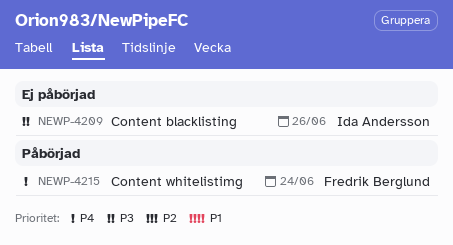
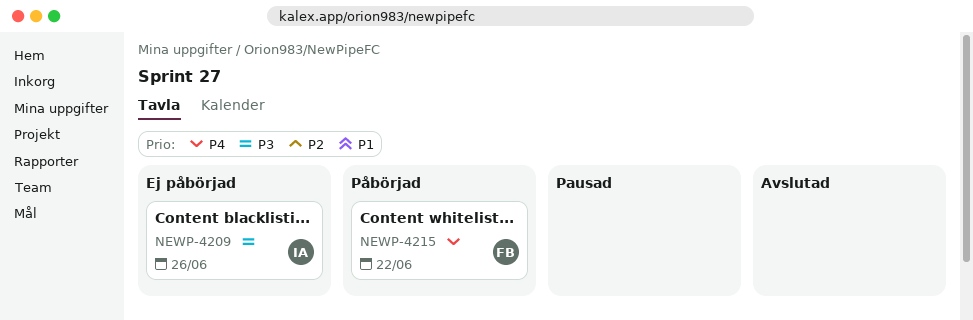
NEWP-4215, due: Jun 24 -> Jun 22

